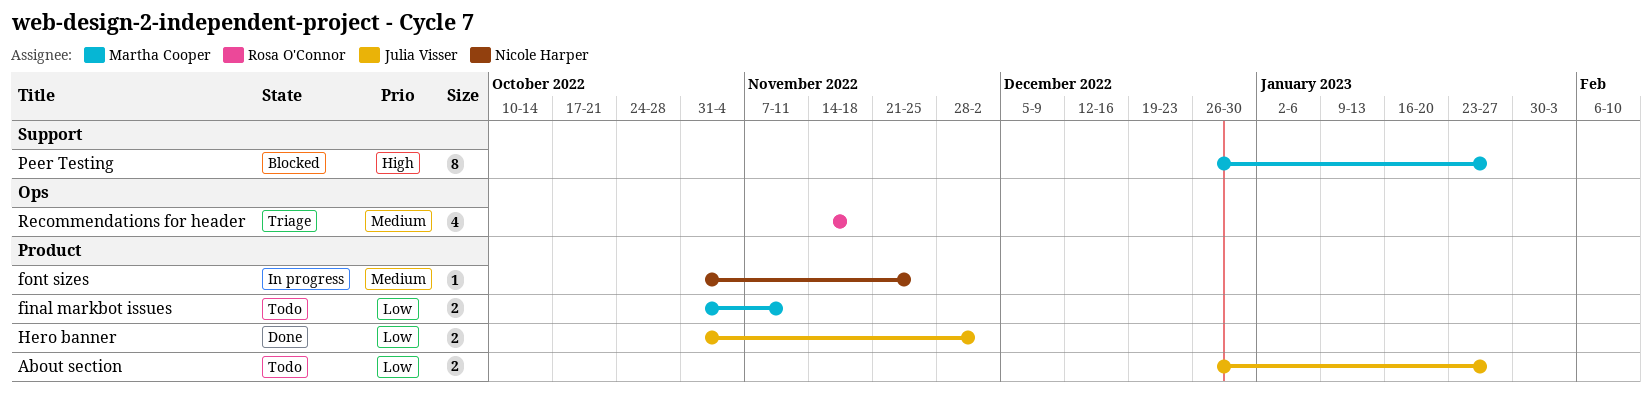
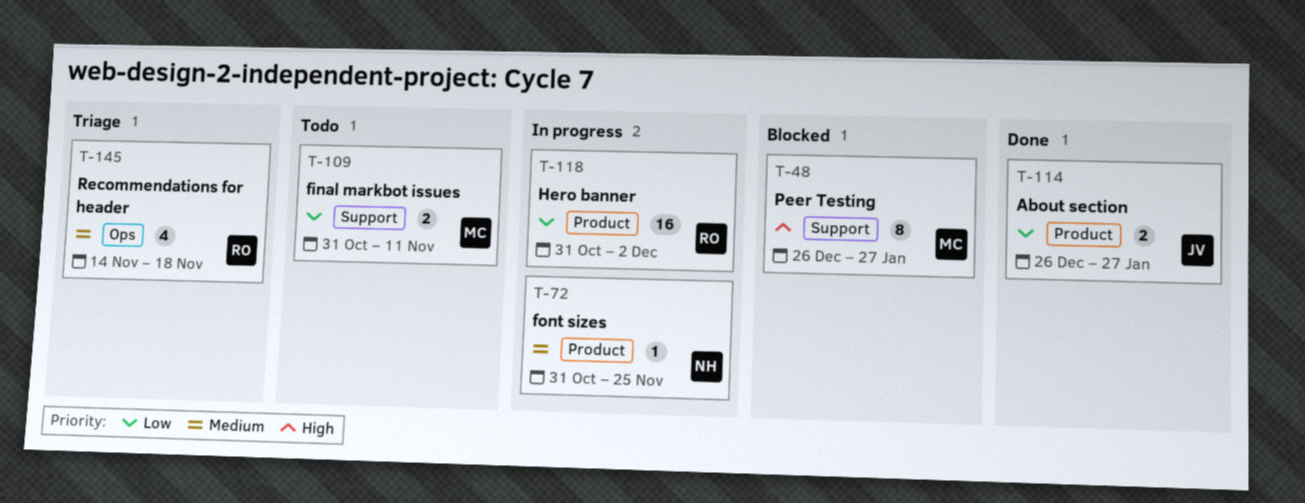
About section, status: Todo -> Done
final markbot issues, label: Product -> Support
Hero banner, status: Done -> In progress
Hero banner, owner: Julia Visser -> Rosa O'Connor
Hero banner, estimate: 2 -> 16

